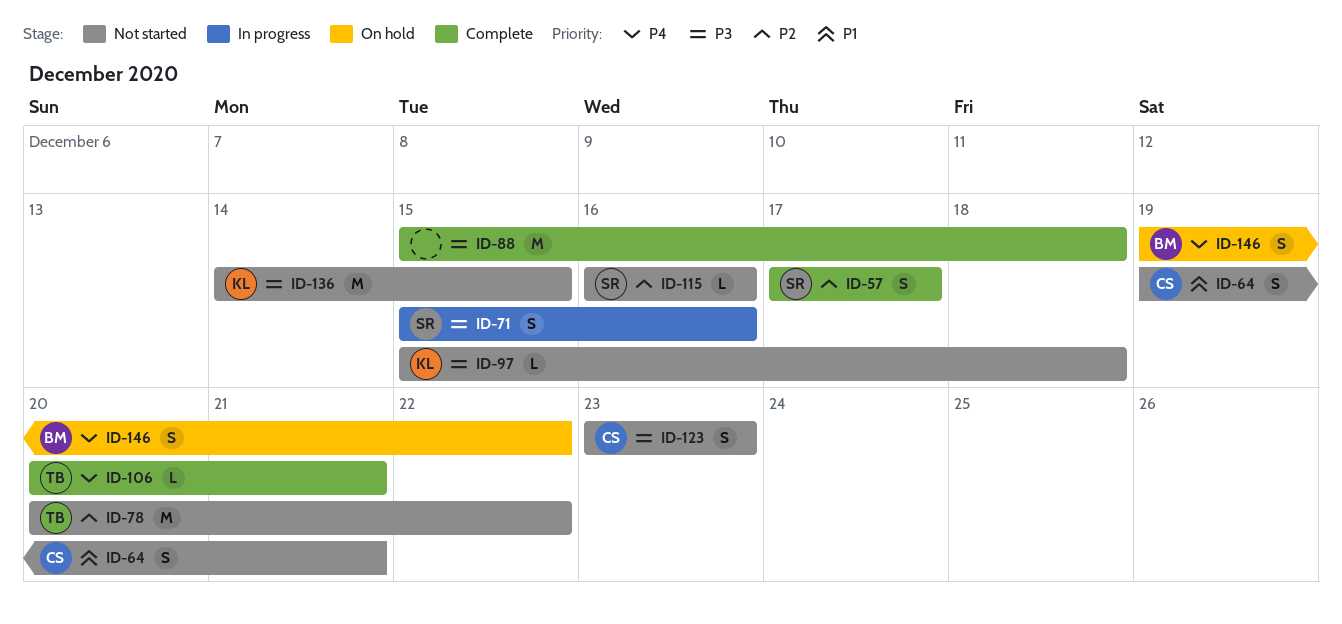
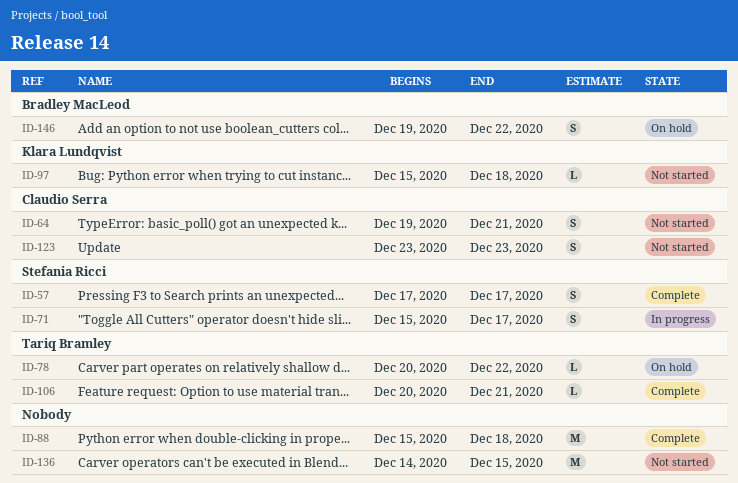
ID-71, due: Dec 16 -> Dec 17
ID-78, status: Not started -> On hold
ID-78, estimate: M -> L
ID-115: present -> none
ID-136, owner: Klara Lundqvist -> none

